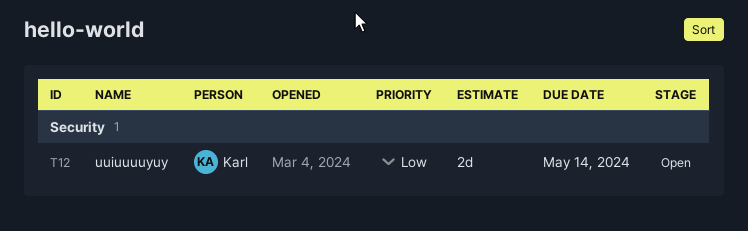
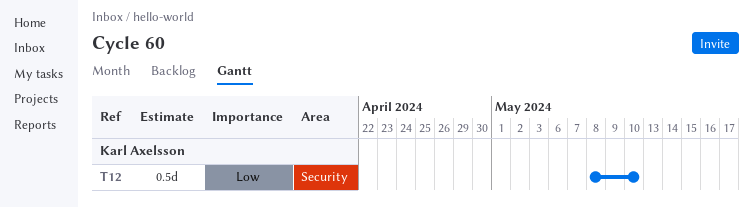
T12, estimate: 2d -> 0.5d
T12, due: May 14 -> May 10

